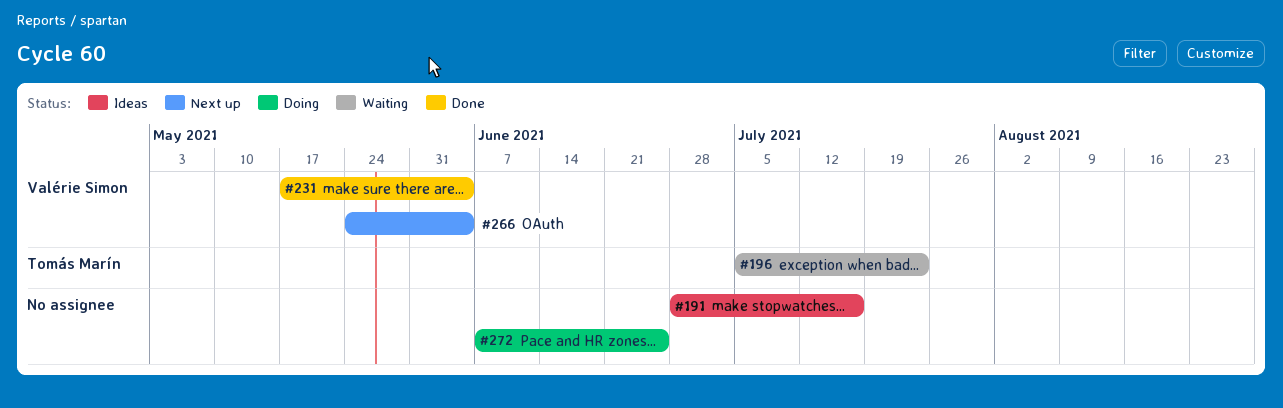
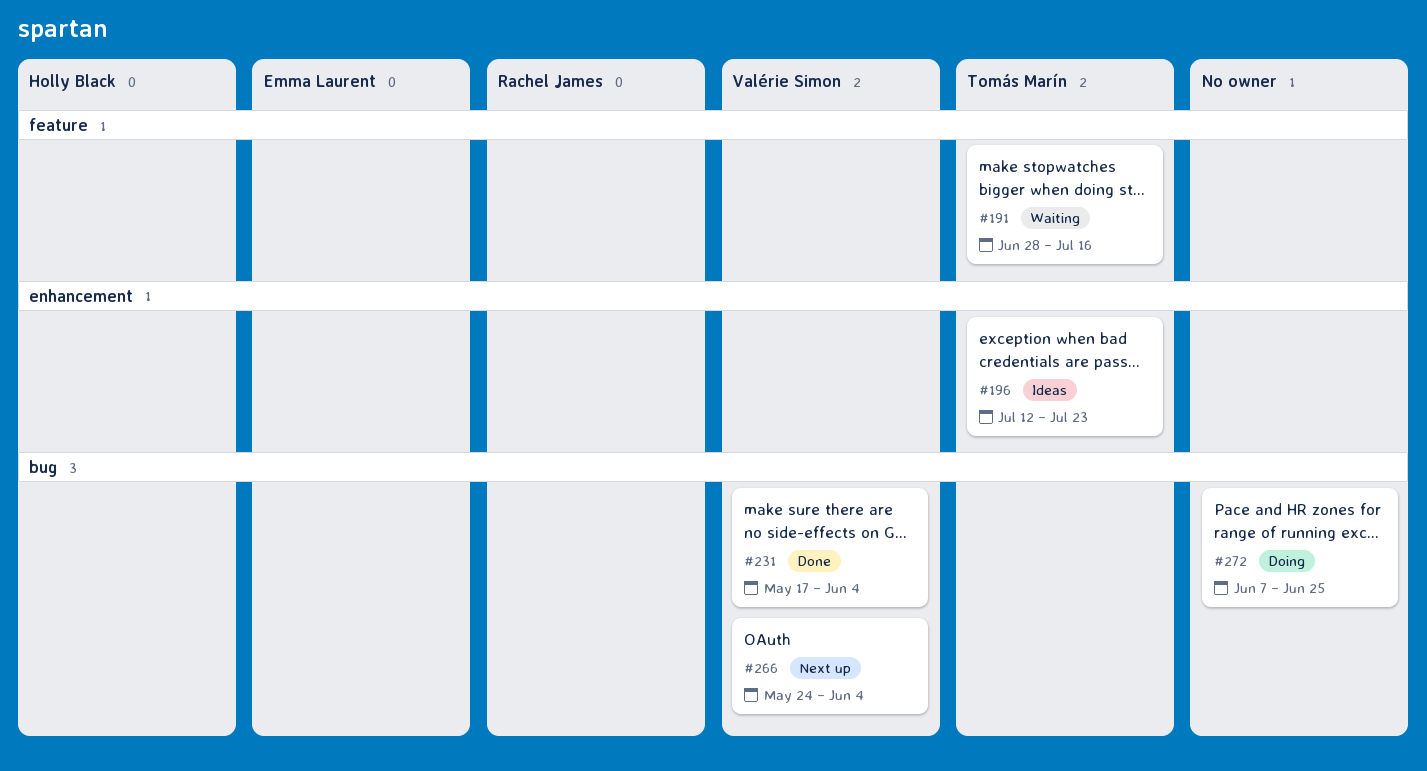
#191, status: Ideas -> Waiting
#191, owner: none -> Tomás Marín
#196, status: Waiting -> Ideas
#196, start: Jul 5 -> Jul 12

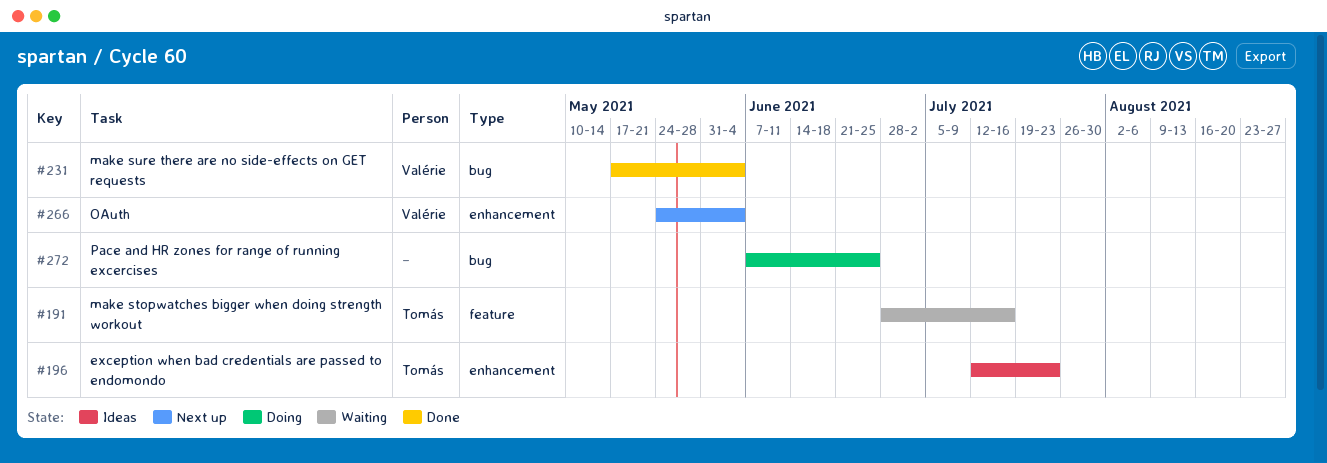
#266, label: bug -> enhancement

